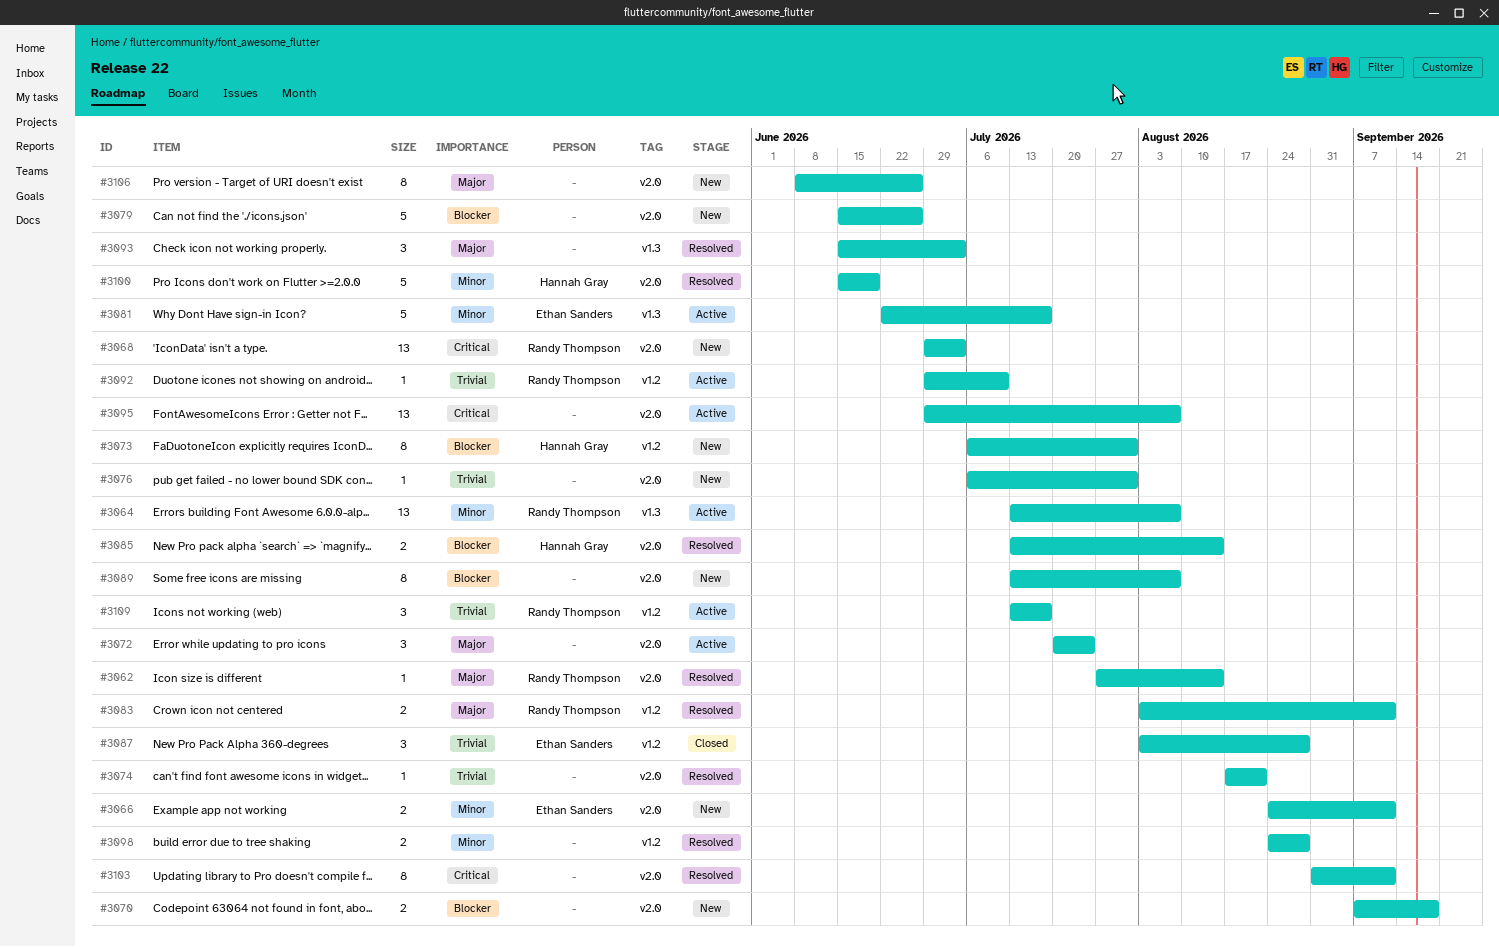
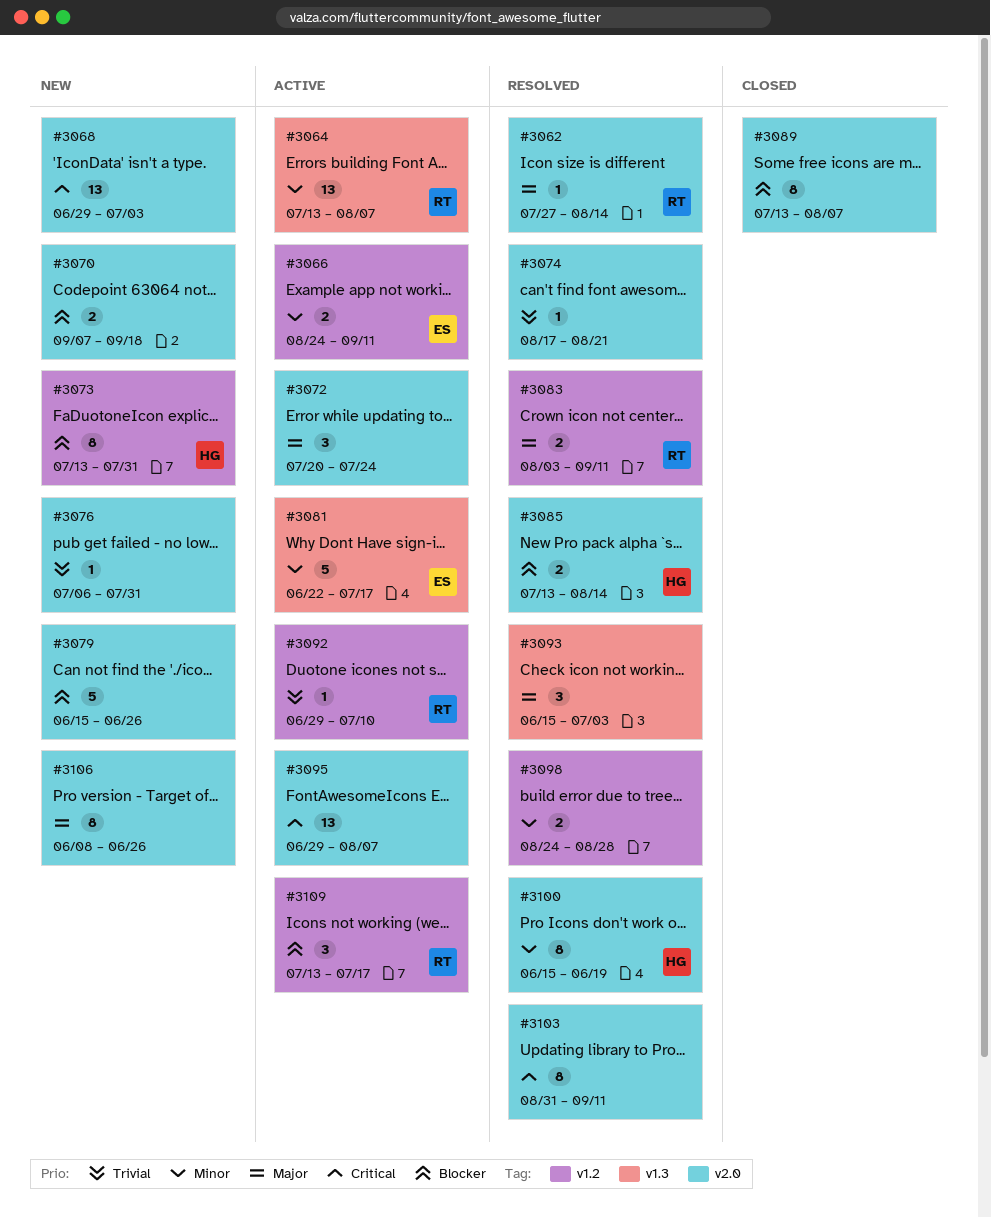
#3066, status: New -> Active
#3066, label: v2.0 -> v1.2
#3068, owner: Randy Thompson -> none
#3073, start: Jul 6 -> Jul 13
#3087: present -> none
#3089, status: New -> Closed
#3100, estimate: 5 -> 8
#3109, priority: Trivial -> Blocker

